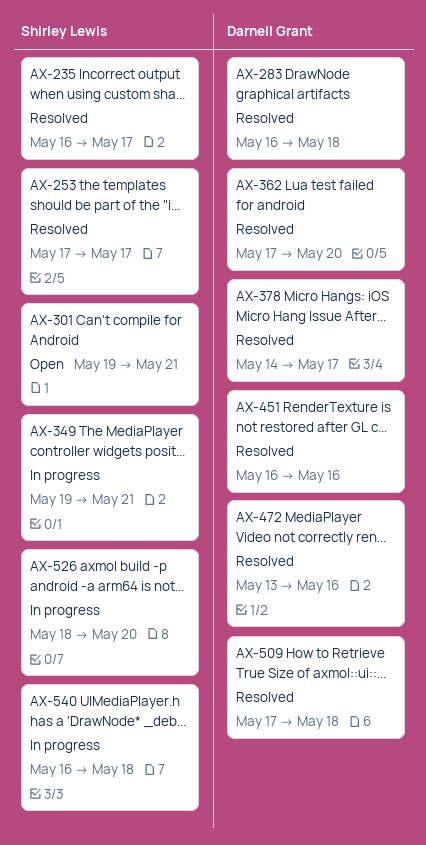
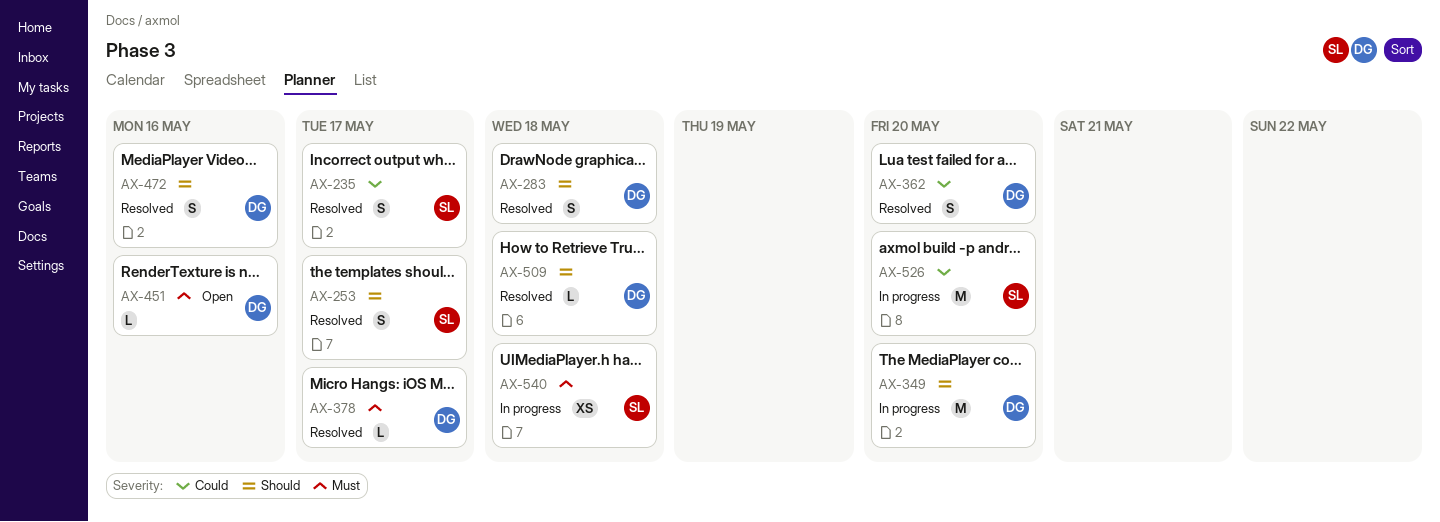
AX-301: present -> none
AX-349, owner: Shirley Lewis -> Darnell Grant
AX-349, due: May 21 -> May 20
AX-451, status: Resolved -> Open

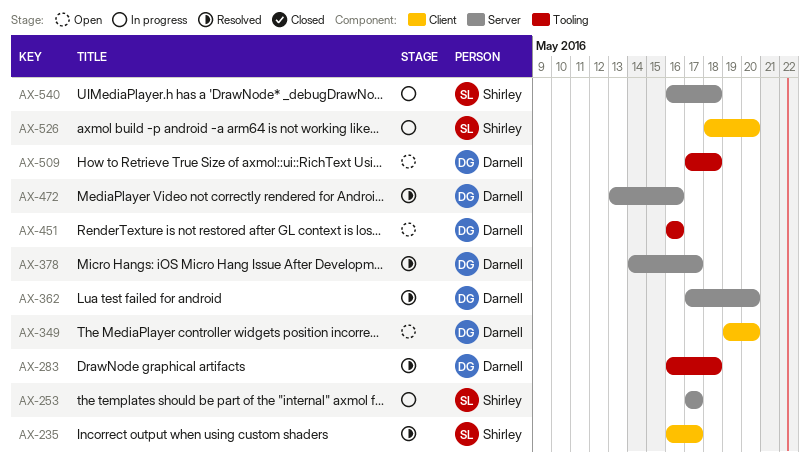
AX-253, status: Resolved -> In progress
AX-349, status: In progress -> Open
AX-509, status: Resolved -> Open

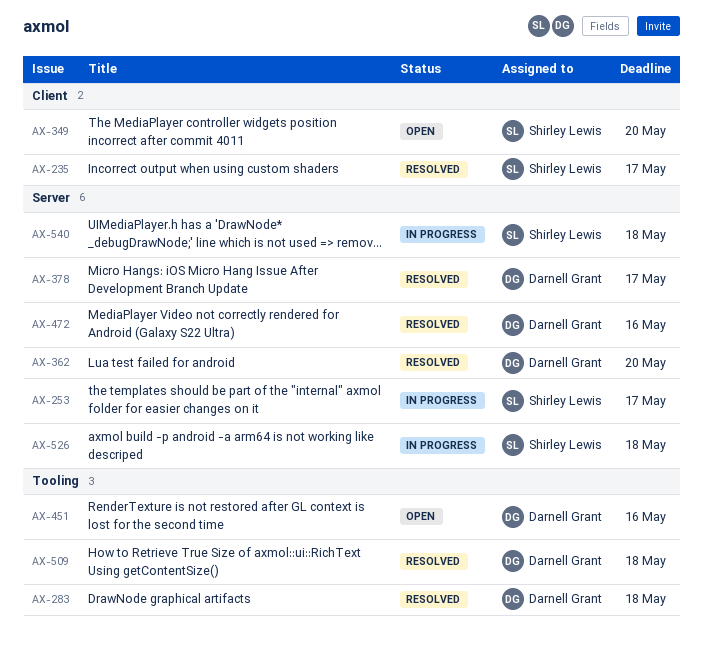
AX-349, owner: Darnell Grant -> Shirley Lewis
AX-509, status: Open -> Resolved
AX-526, label: Client -> Server
AX-526, due: May 20 -> May 18

